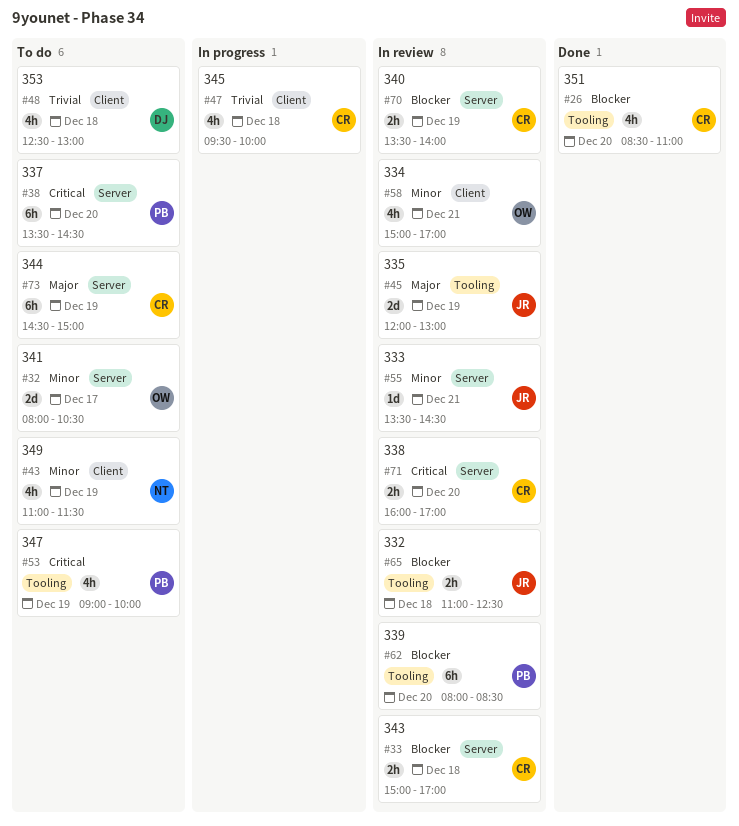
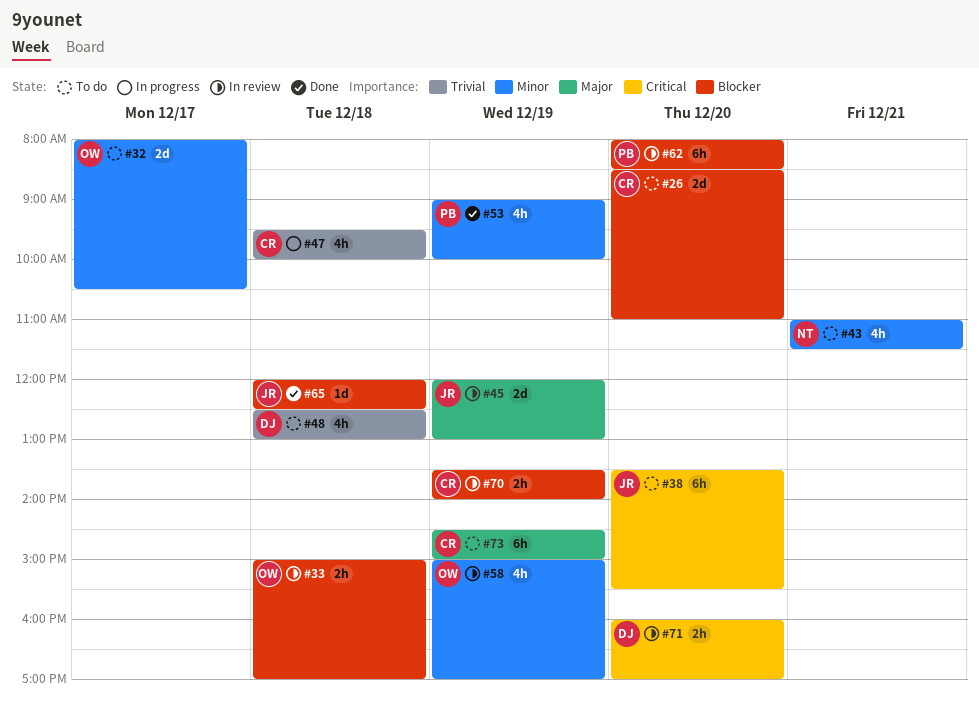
#26, status: Done -> To do
#26, estimate: 4h -> 2d
#33, owner: CR -> OW
#38, owner: PB -> JR
#38, ends: 14:30 -> 15:30
#43, day: Dec 19 -> Dec 21
#53, status: To do -> Done
#53, priority: Critical -> Minor
#55: present -> none
#58, day: Dec 21 -> Dec 19
#65, status: In review -> Done
#65, estimate: 2h -> 1d
#65, begins: 11:00 -> 12:00
#71, owner: CR -> DJ

